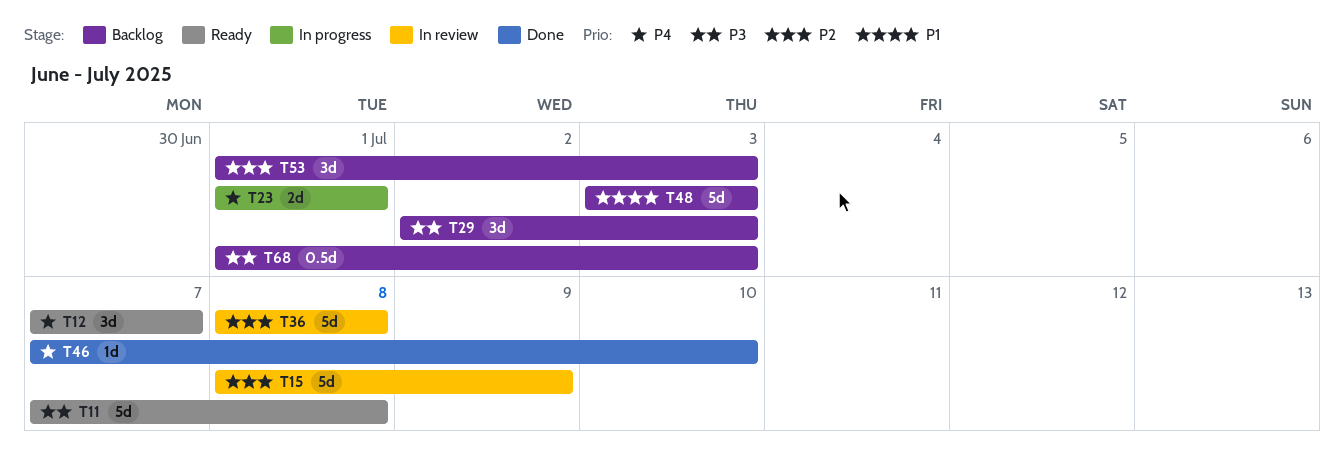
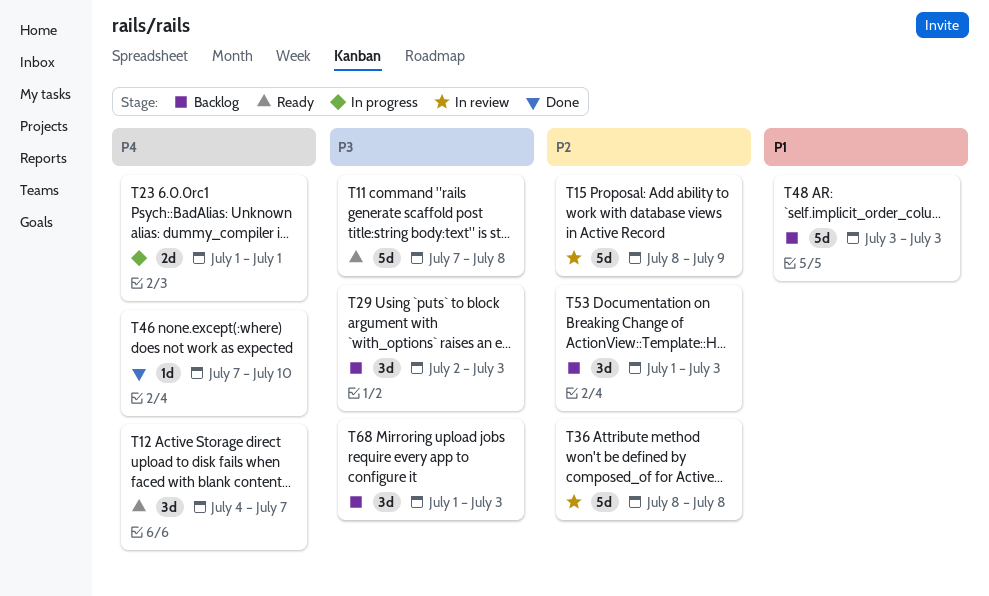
T12, start: Jul 7 -> Jul 4
T68, estimate: 0.5d -> 3d

